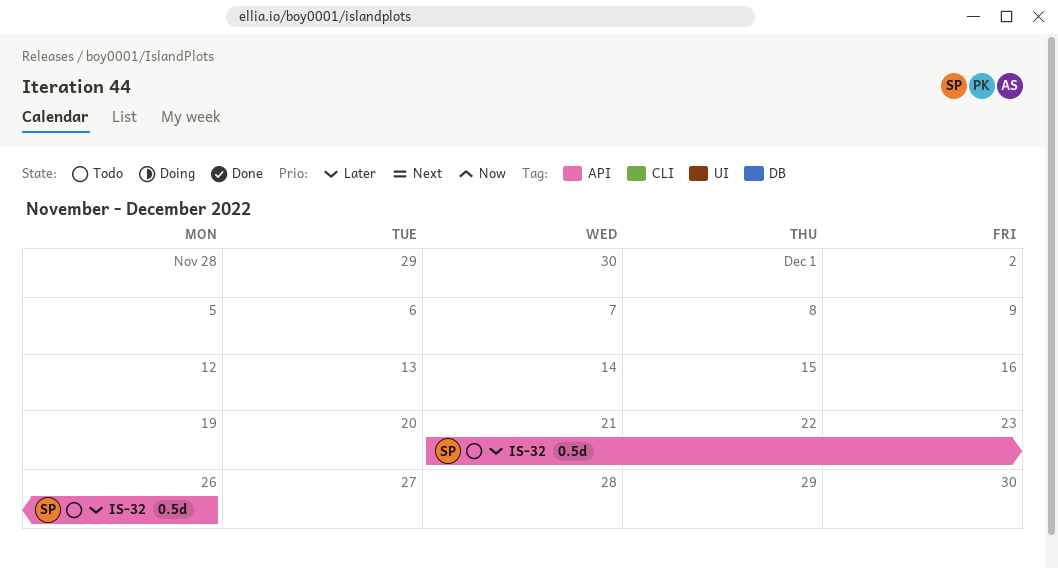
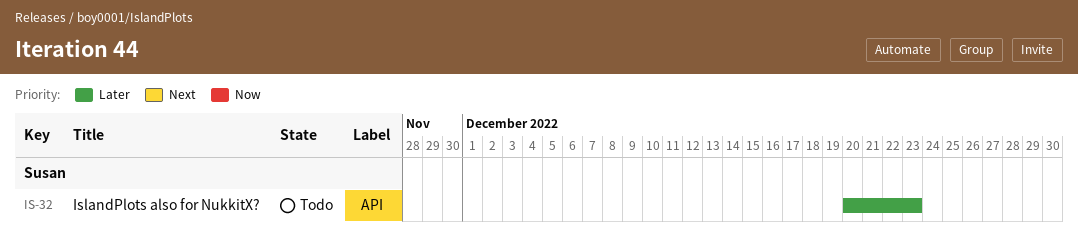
IS-32, start: Dec 21 -> Dec 20
IS-32, due: Dec 26 -> Dec 23

